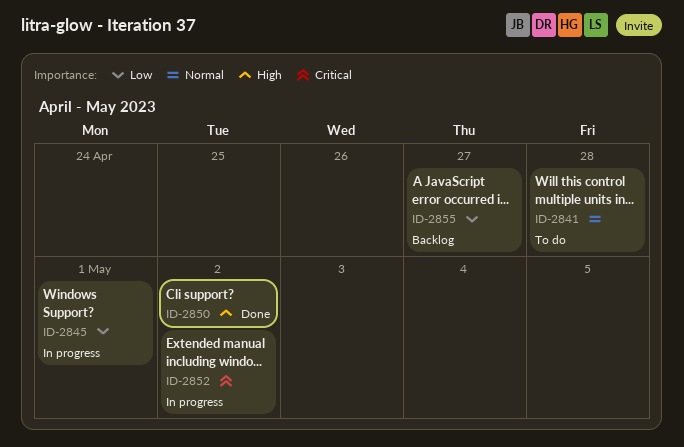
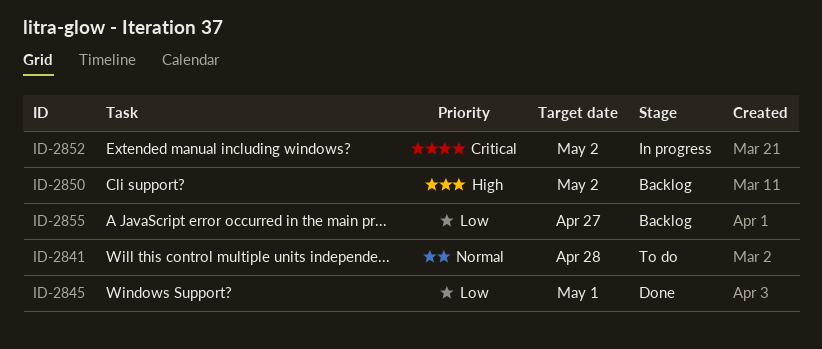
ID-2845, status: In progress -> Done
ID-2850, status: Done -> Backlog

